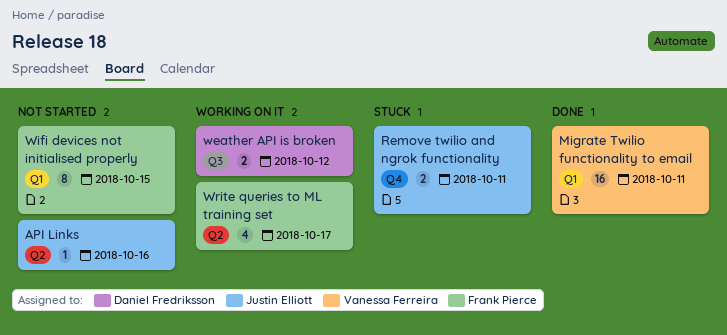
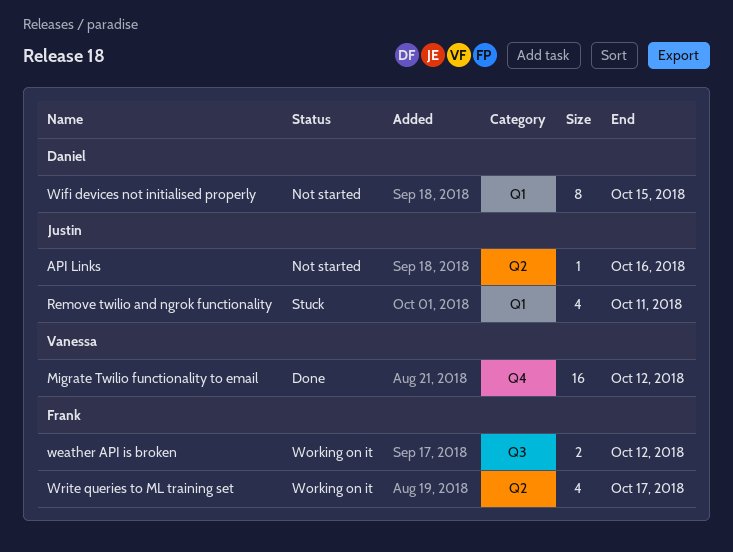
Migrate Twilio functionality to email, label: Q1 -> Q4
Migrate Twilio functionality to email, due: Oct 11 -> Oct 12
Remove twilio and ngrok functionality, label: Q4 -> Q1
Remove twilio and ngrok functionality, estimate: 2 -> 4
weather API is broken, owner: Daniel Fredriksson -> Frank Pierce
Wifi devices not initialised properly, owner: Frank Pierce -> Daniel Fredriksson

